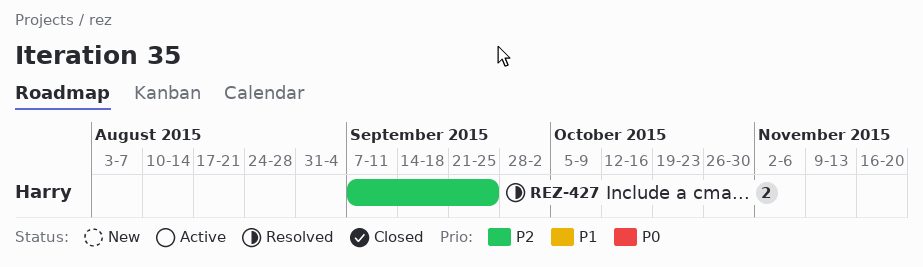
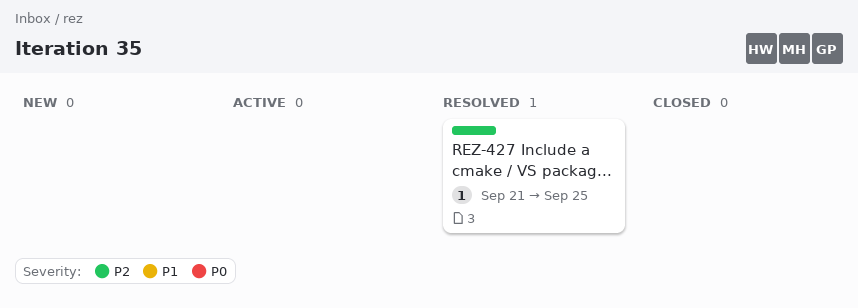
REZ-427, estimate: 2 -> 1
REZ-427, start: Sep 7 -> Sep 21

